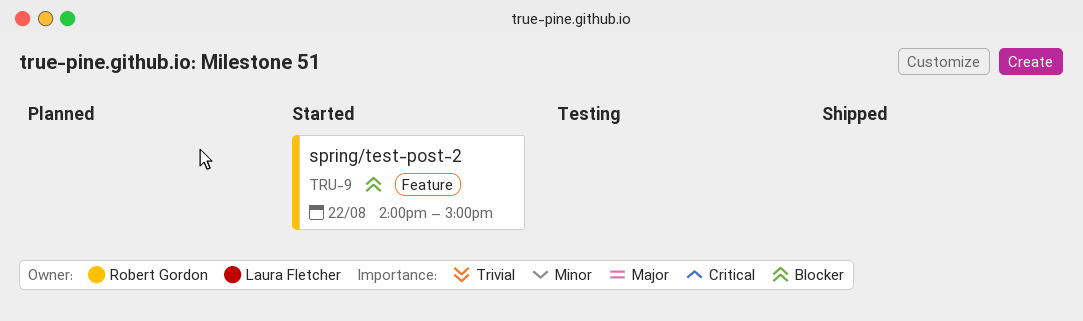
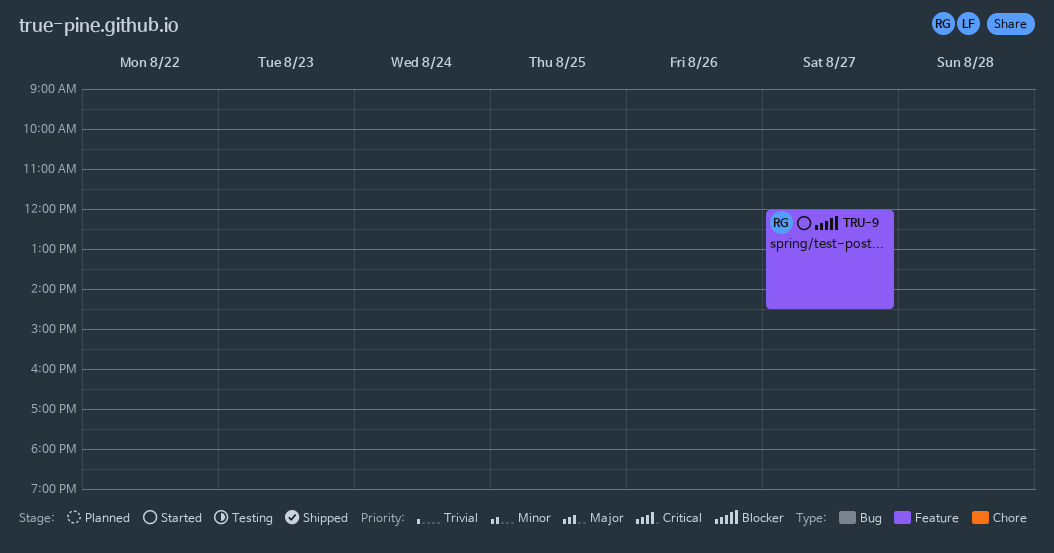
TRU-9, day: Aug 22 -> Aug 27
TRU-9, begins: 14:00 -> 12:00
TRU-9, ends: 15:00 -> 14:30

